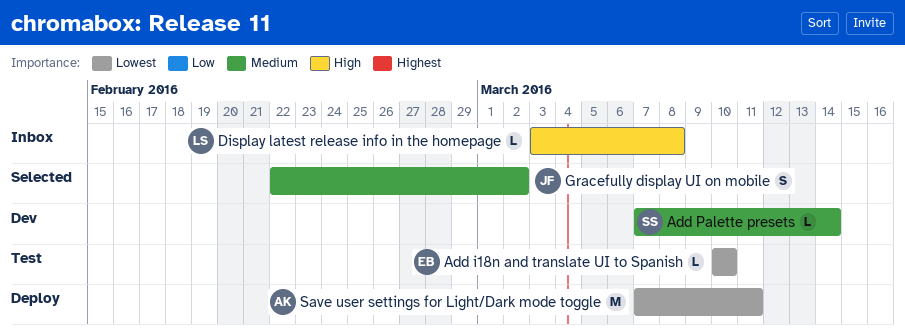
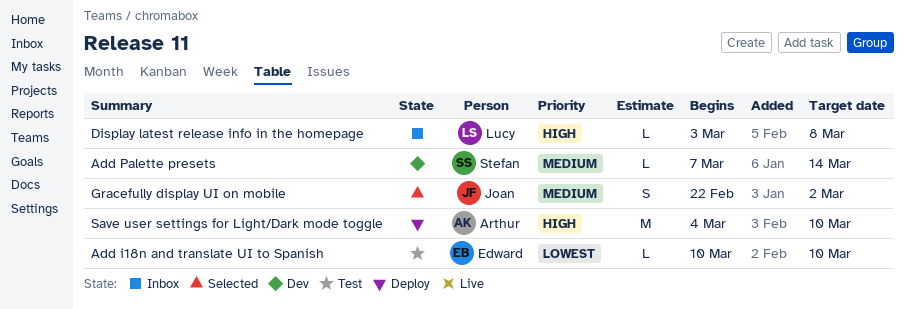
Save user settings for Light/Dark mode toggle, priority: Lowest -> High
Save user settings for Light/Dark mode toggle, start: Mar 7 -> Mar 4
Save user settings for Light/Dark mode toggle, due: Mar 11 -> Mar 10

